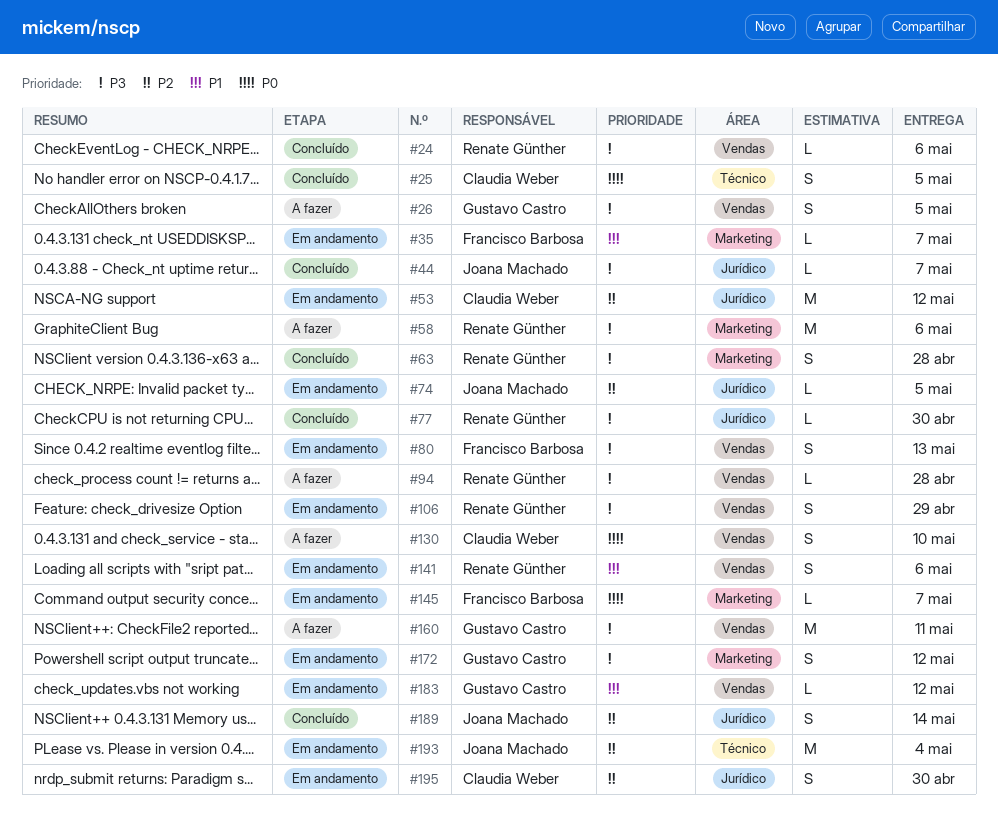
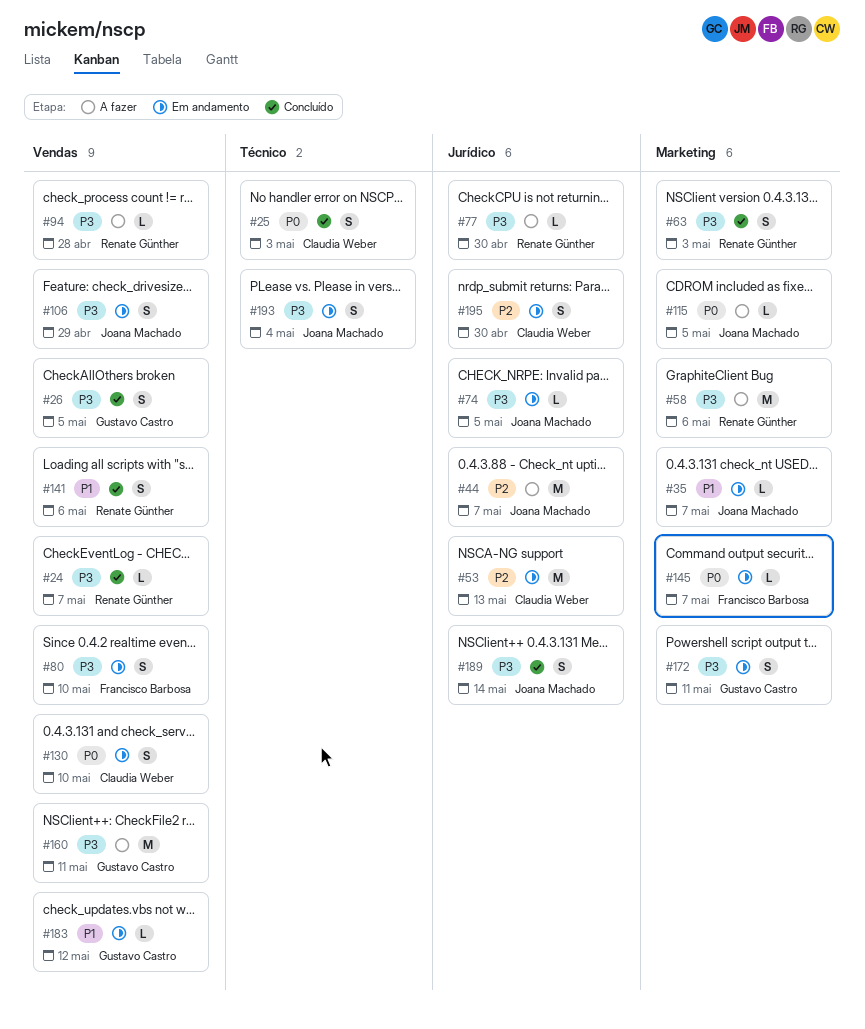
#24, due: May 6 -> May 7
#25, due: May 5 -> May 3
#26, status: A fazer -> Concluído
#35, owner: Francisco Barbosa -> Joana Machado
#44, status: Concluído -> A fazer
#44, priority: P3 -> P2
#44, estimate: L -> M
#53, due: May 12 -> May 13
#63, due: Apr 28 -> May 3
#74, priority: P2 -> P3
#77, status: Concluído -> A fazer
#80, due: May 13 -> May 10
#106, owner: Renate Günther -> Joana Machado
#115: none -> present
#130, status: A fazer -> Em andamento
#141, status: Em andamento -> Concluído
#172, due: May 12 -> May 11
#189, priority: P2 -> P3
#193, priority: P2 -> P3
#193, estimate: M -> S

